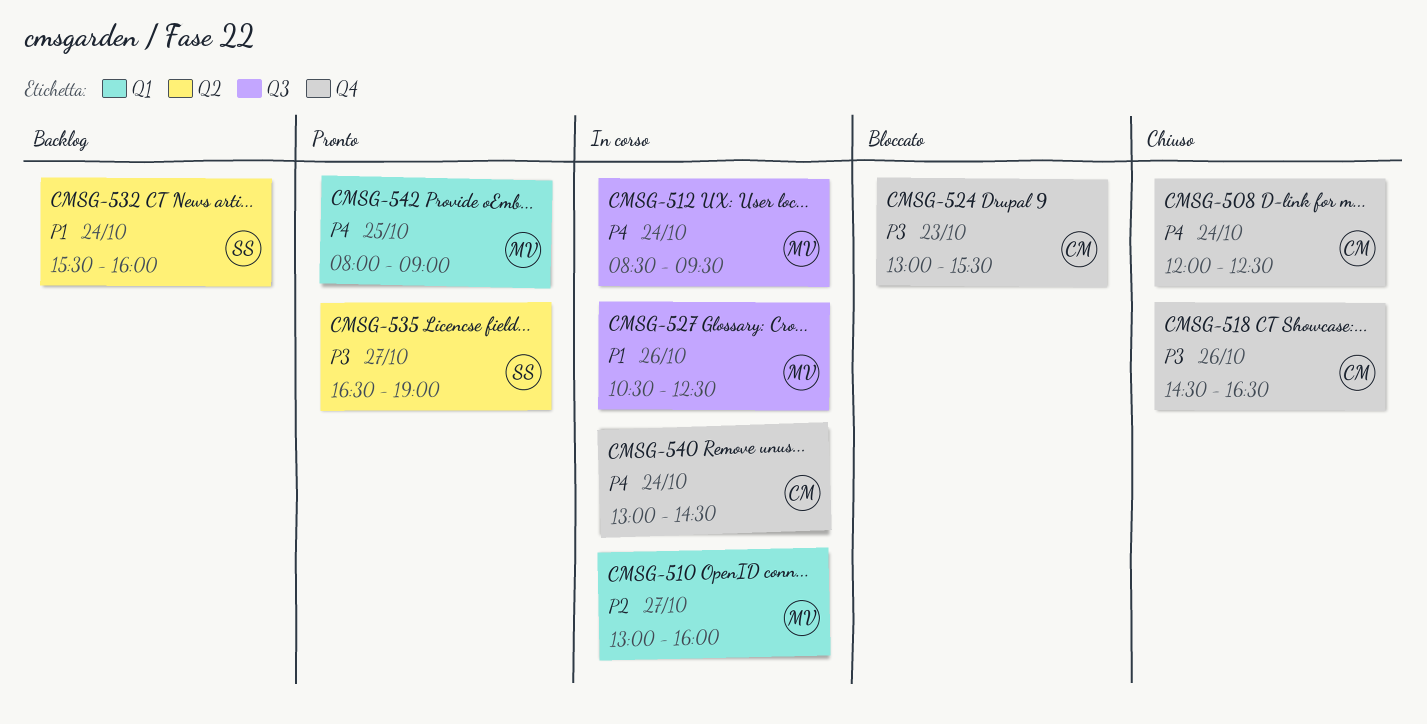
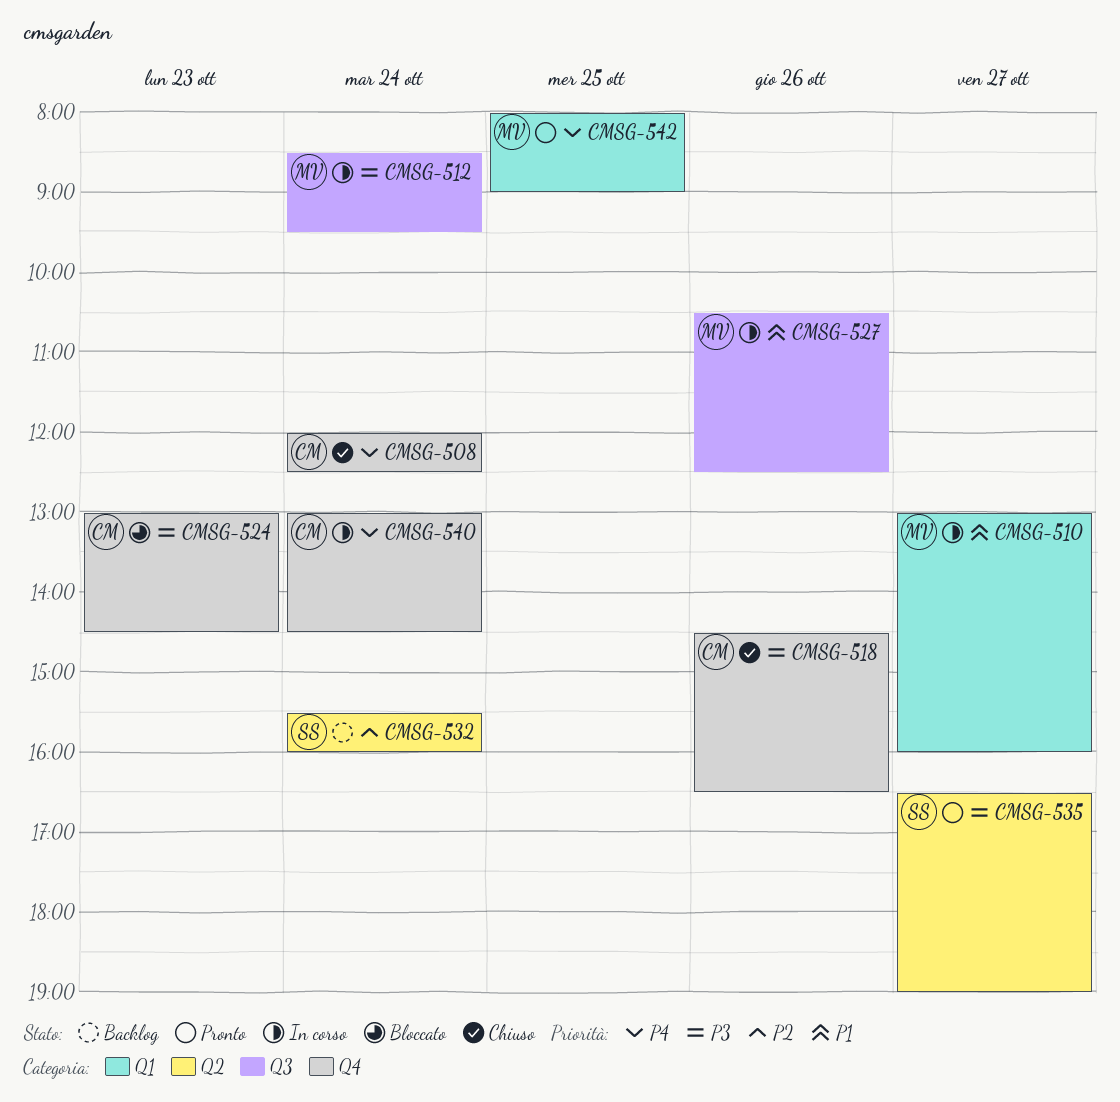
CMSG-510, priority: P2 -> P1
CMSG-512, priority: P4 -> P3
CMSG-524, ends: 15:30 -> 14:30
CMSG-532, priority: P1 -> P2

